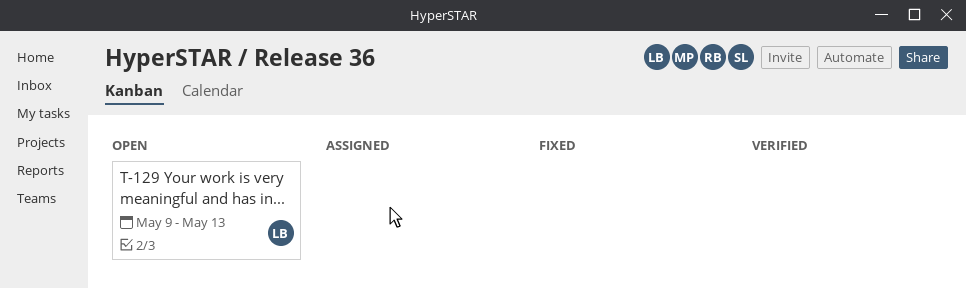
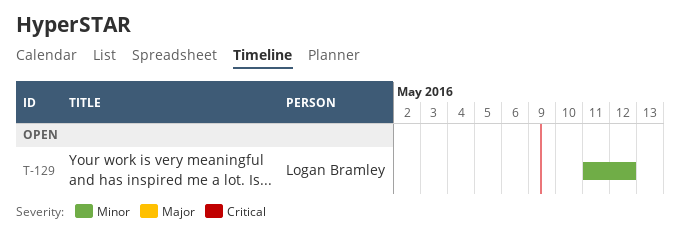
T-129, start: May 9 -> May 11
T-129, due: May 13 -> May 12

